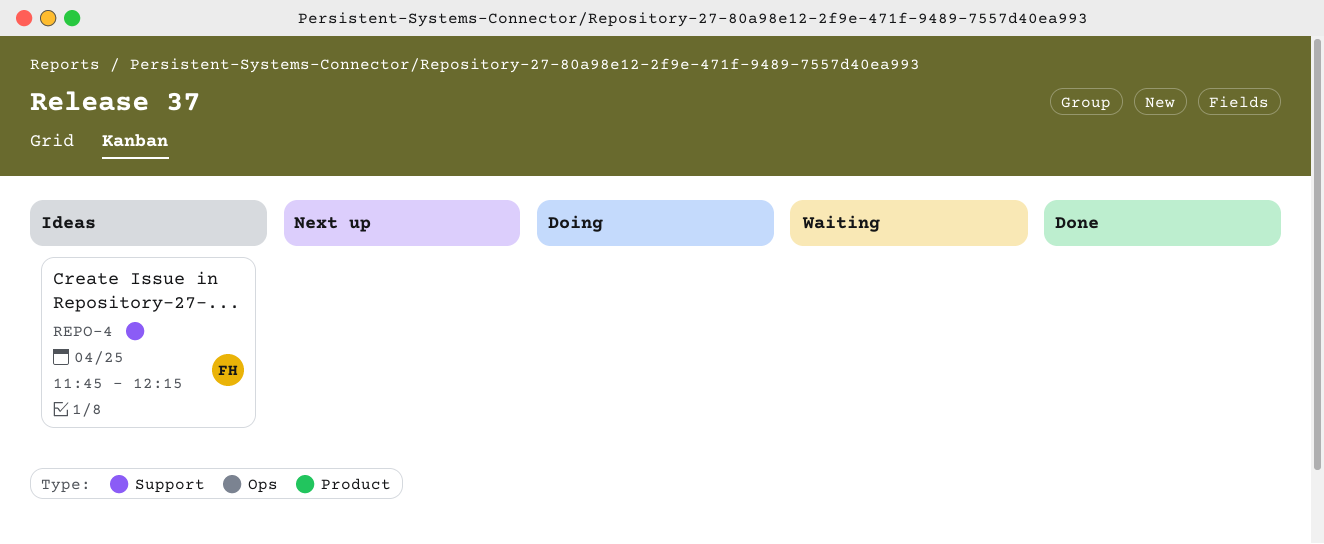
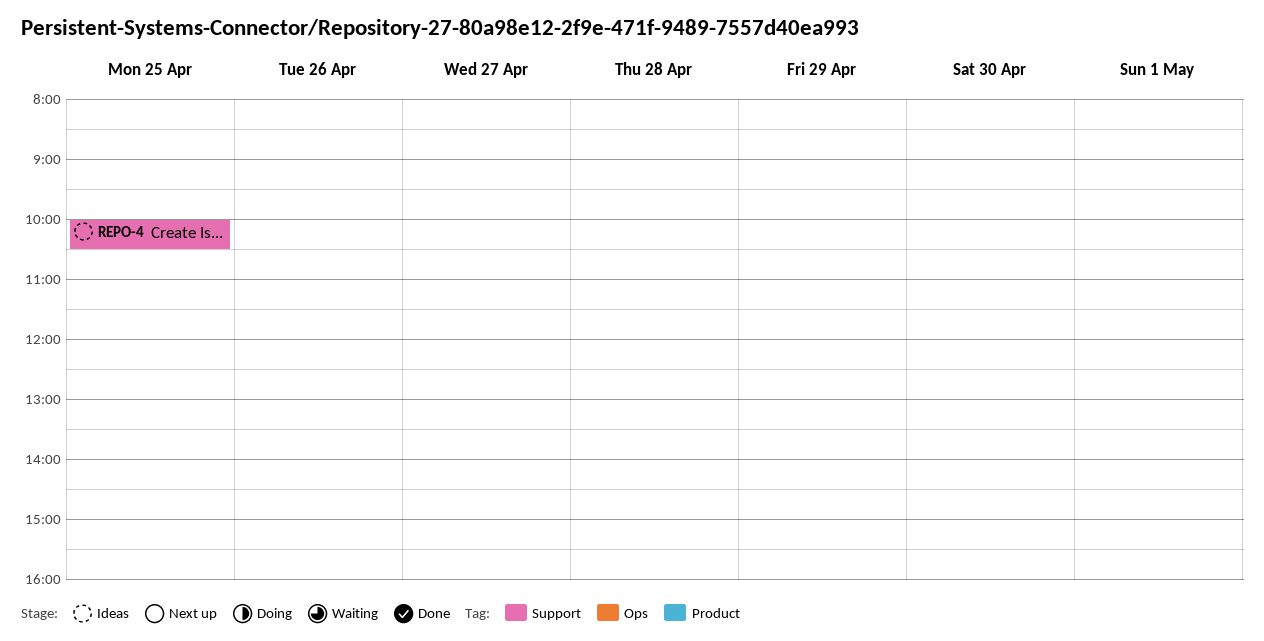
REPO-4, begins: 11:45 -> 10:00
REPO-4, ends: 12:15 -> 10:30

